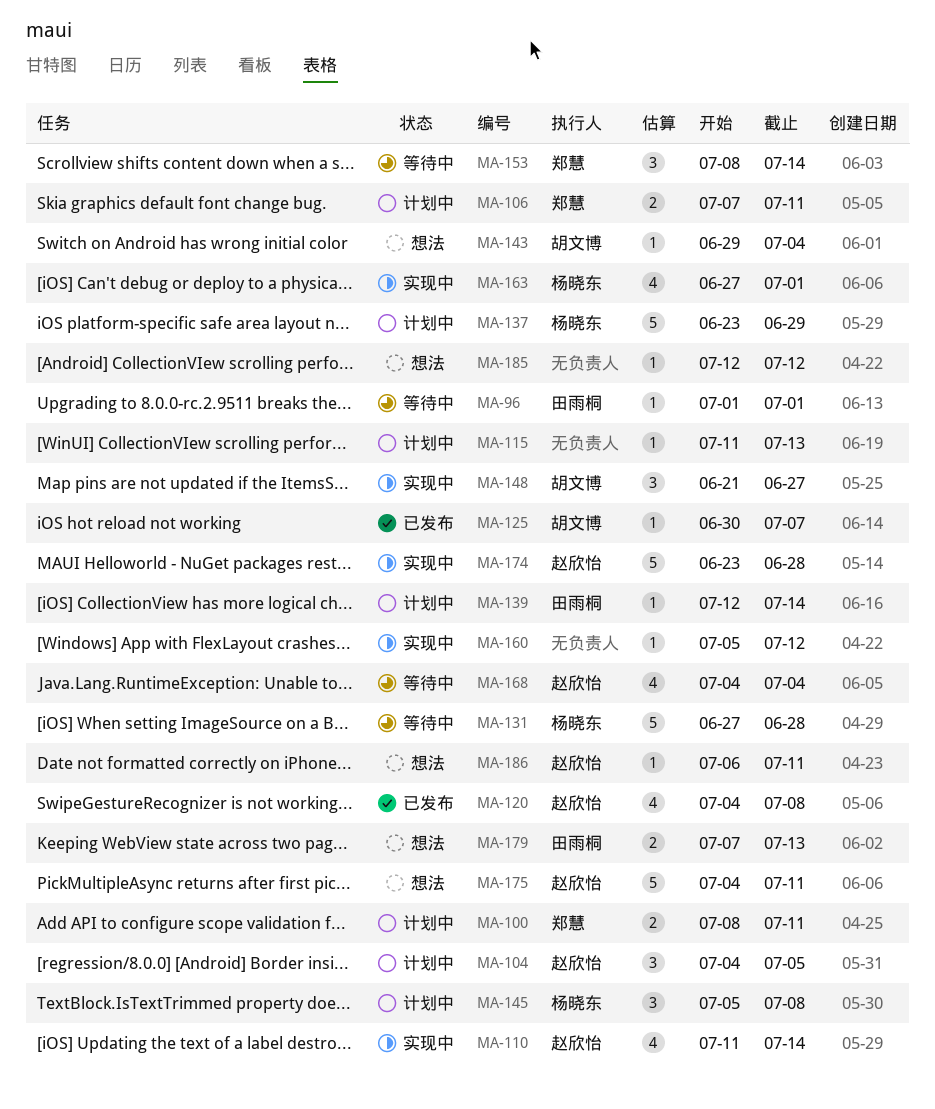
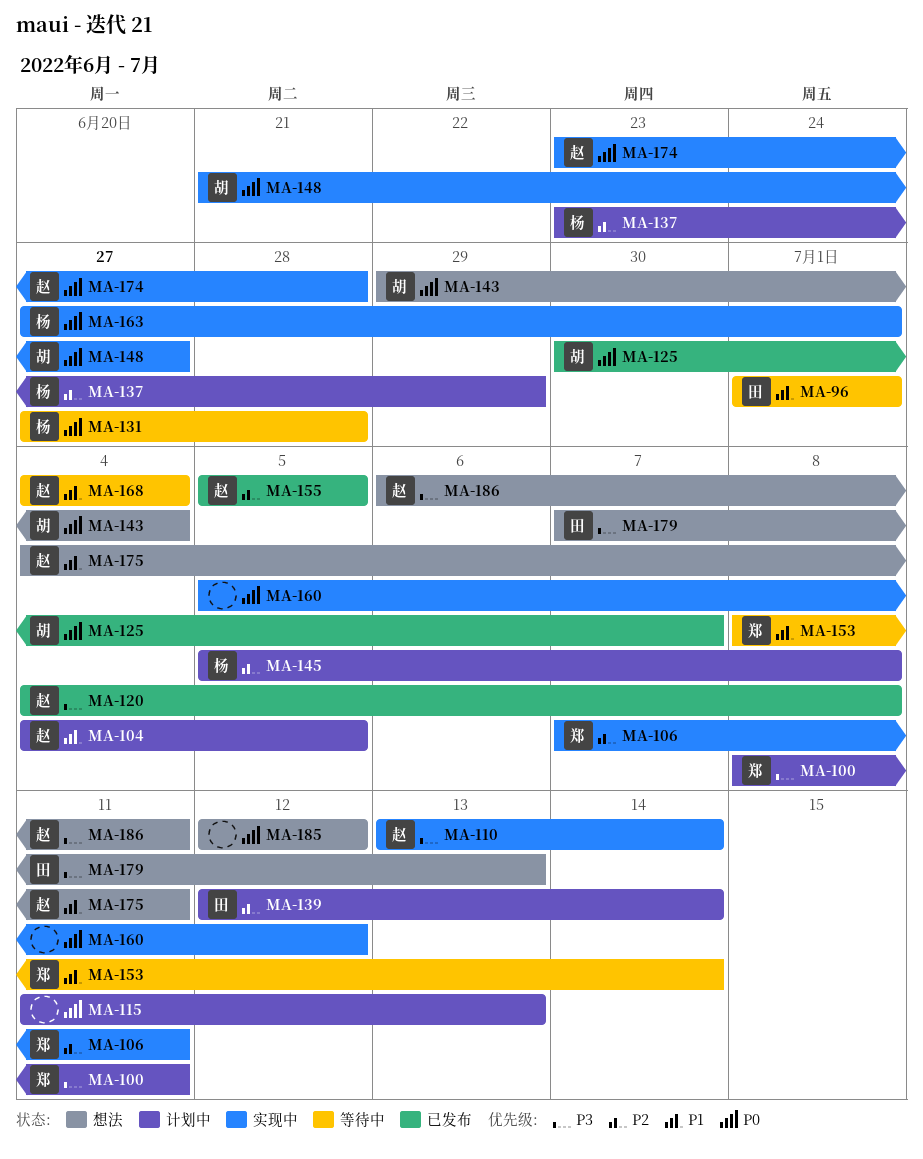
MA-106, status: 计划中 -> 实现中
MA-110, start: Jul 11 -> Jul 13
MA-155: none -> present

